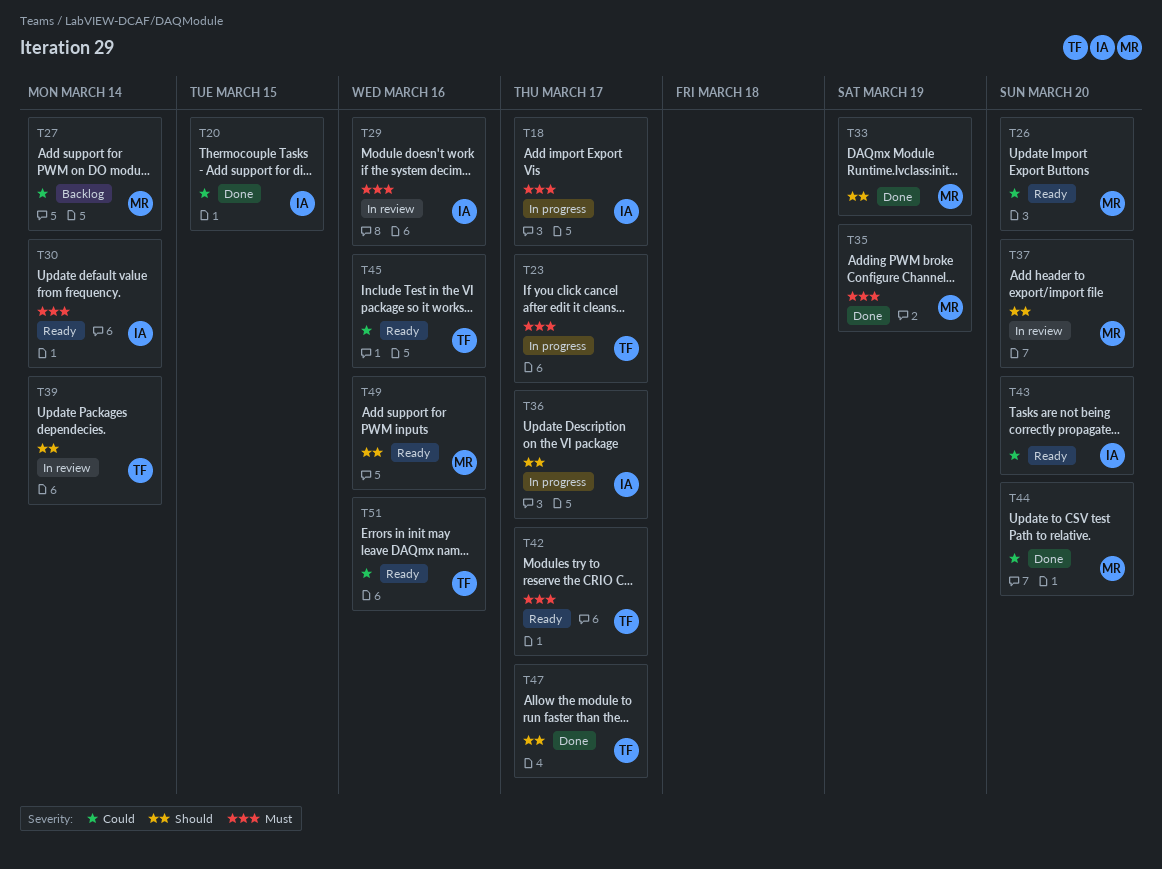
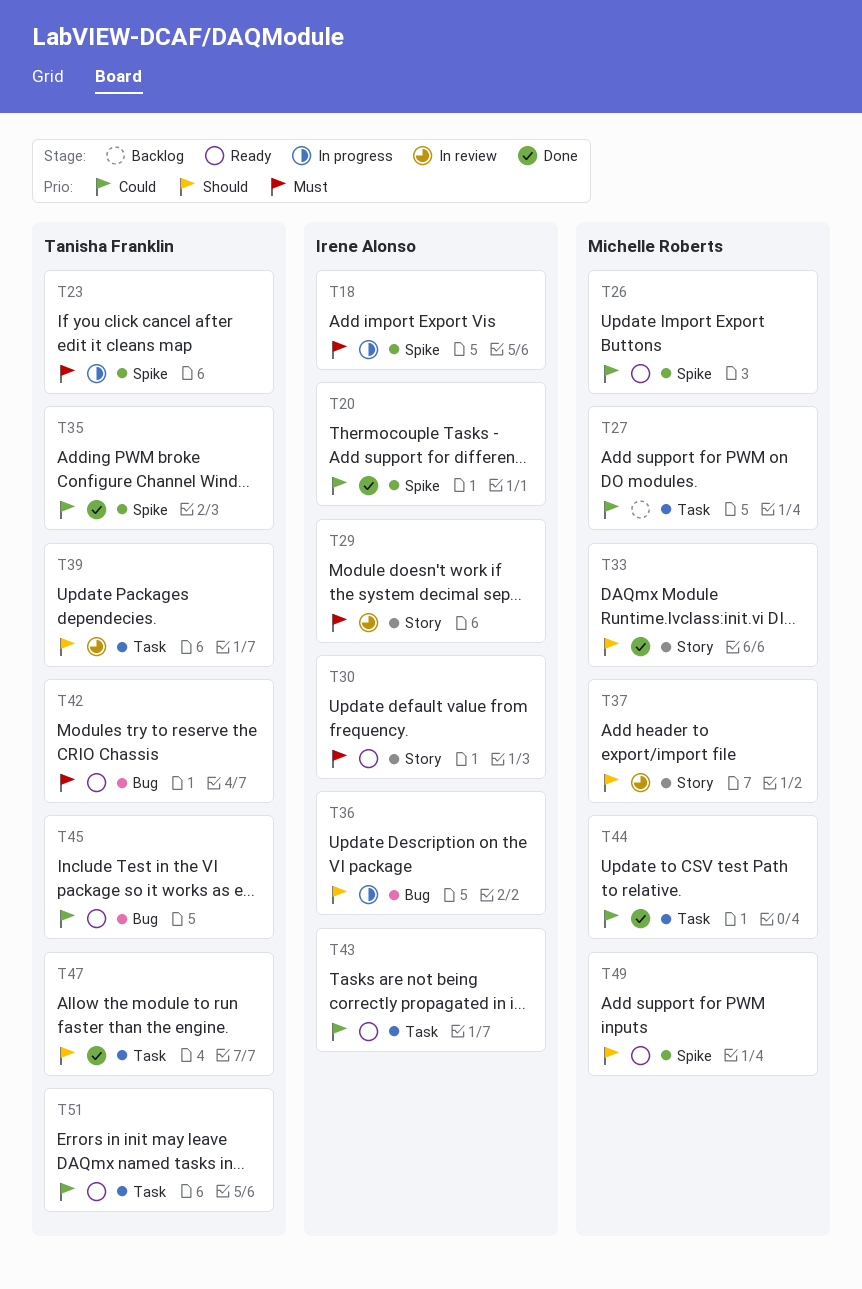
T35, owner: Michelle Roberts -> Tanisha Franklin
T35, priority: Must -> Could

